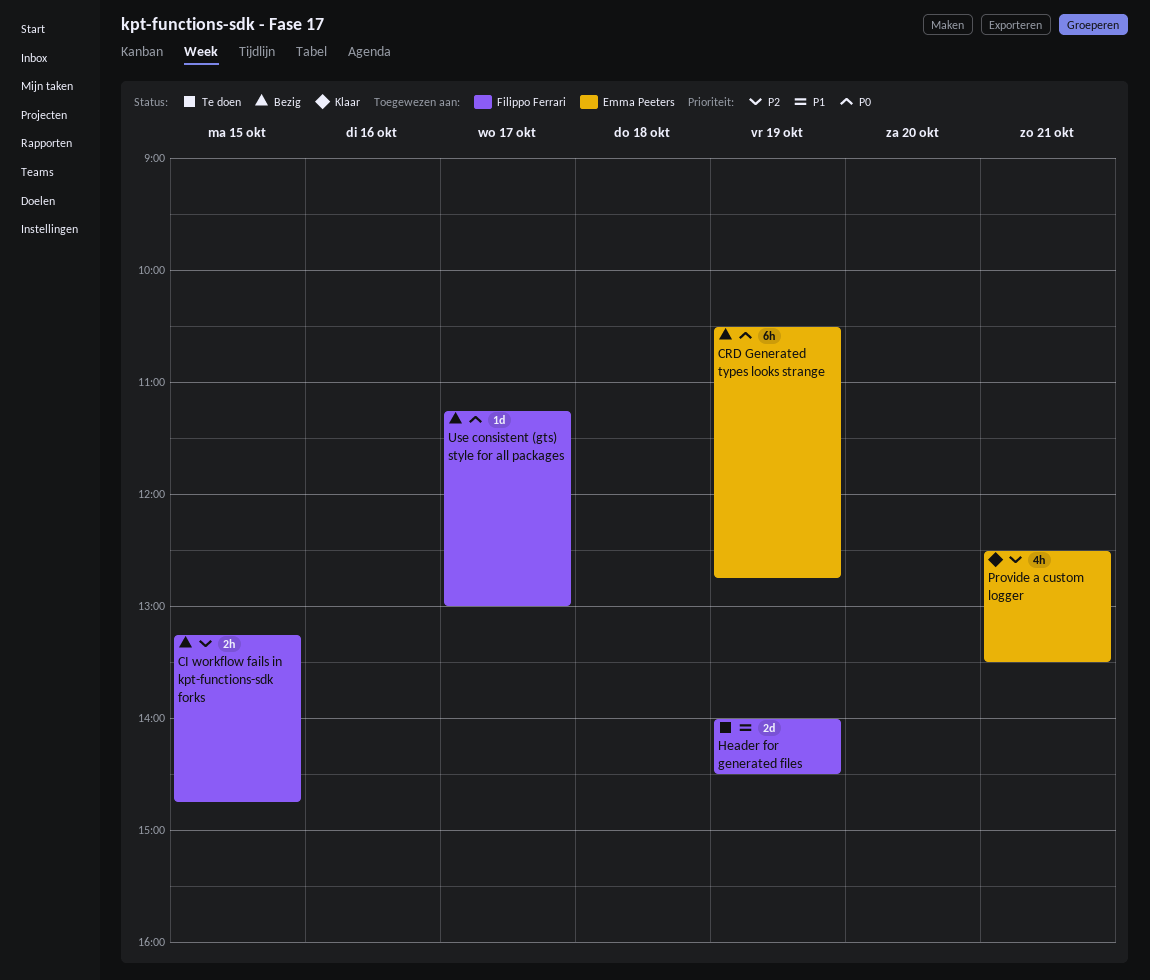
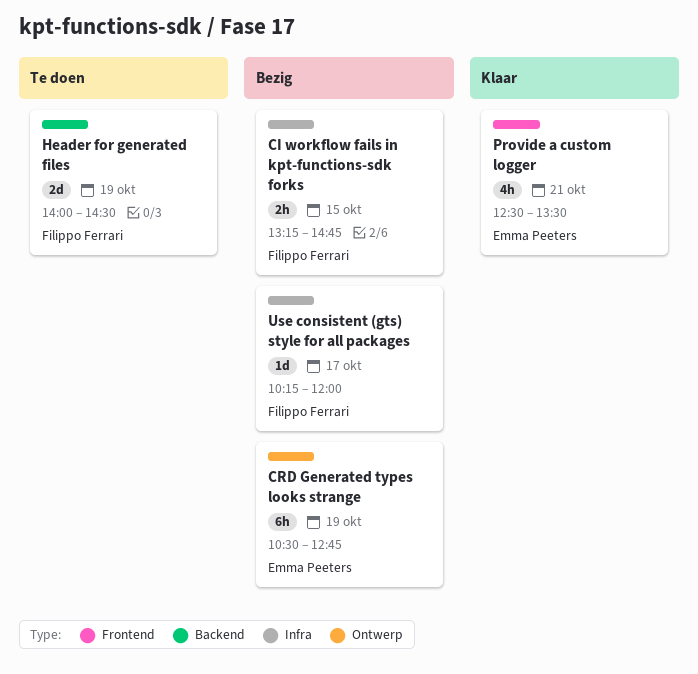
Use consistent (gts) style for all packages, begins: 11:15 -> 10:15
Use consistent (gts) style for all packages, ends: 13:00 -> 12:00

